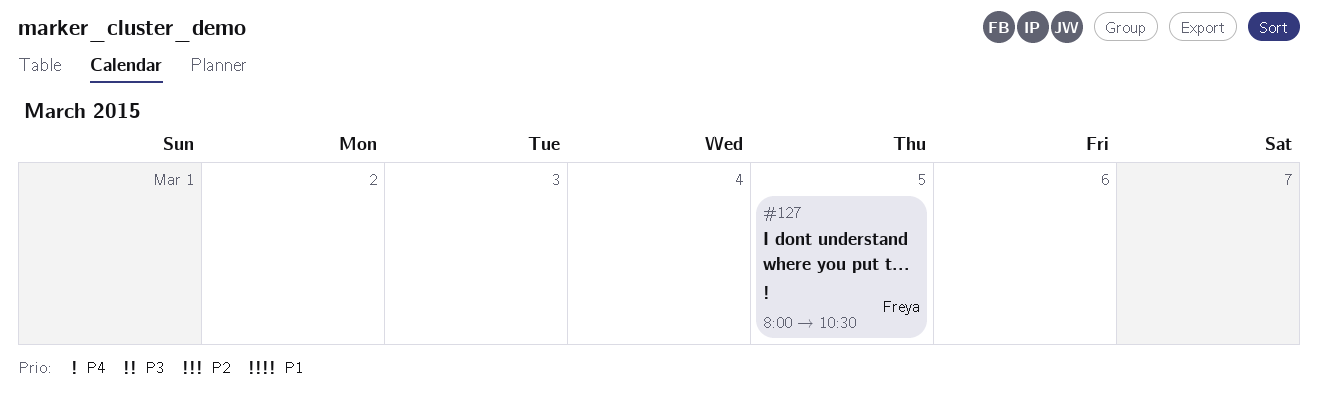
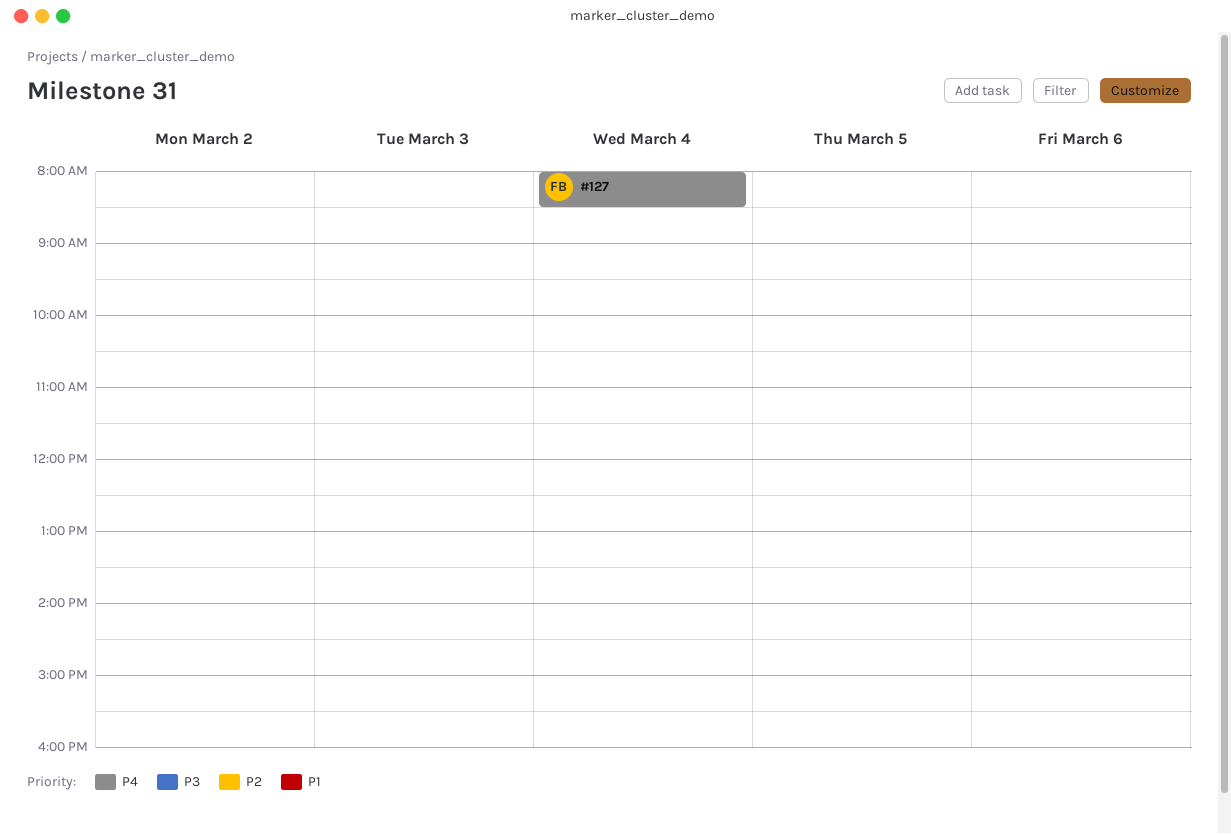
#127, day: Mar 5 -> Mar 4
#127, ends: 10:30 -> 08:30

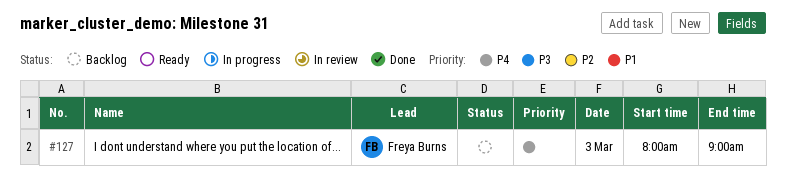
#127, day: Mar 4 -> Mar 3
#127, ends: 08:30 -> 09:00

